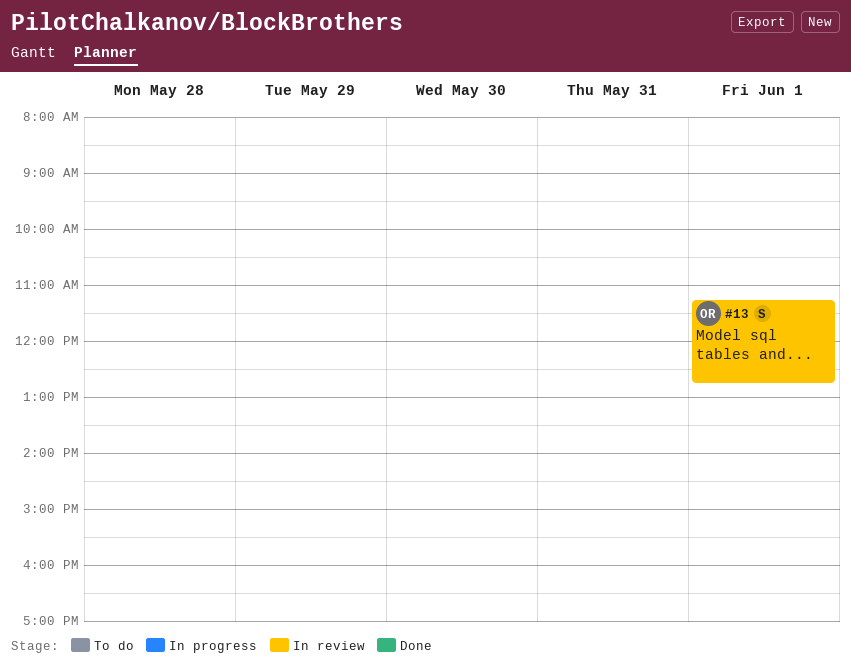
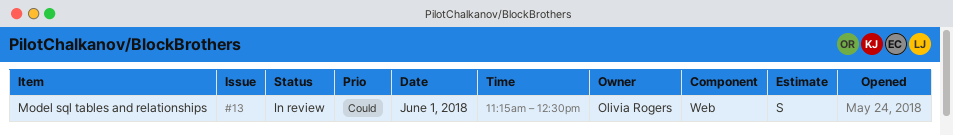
#13, ends: 12:45 -> 12:30

